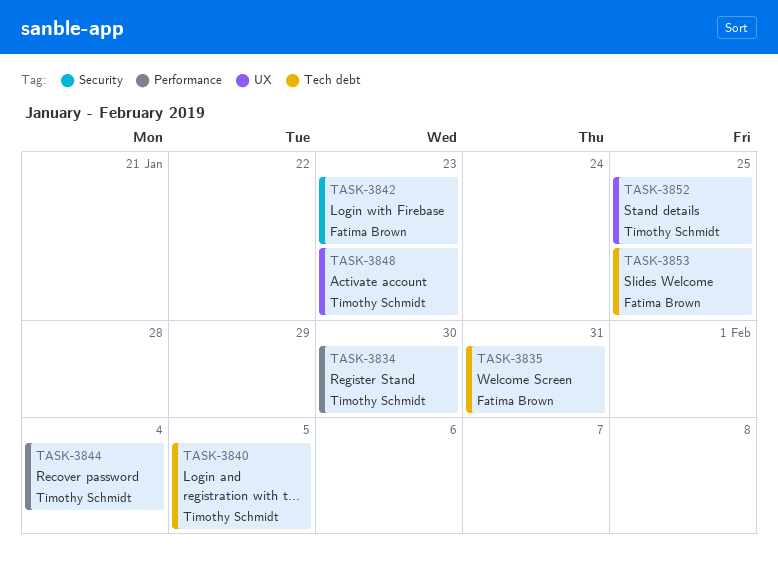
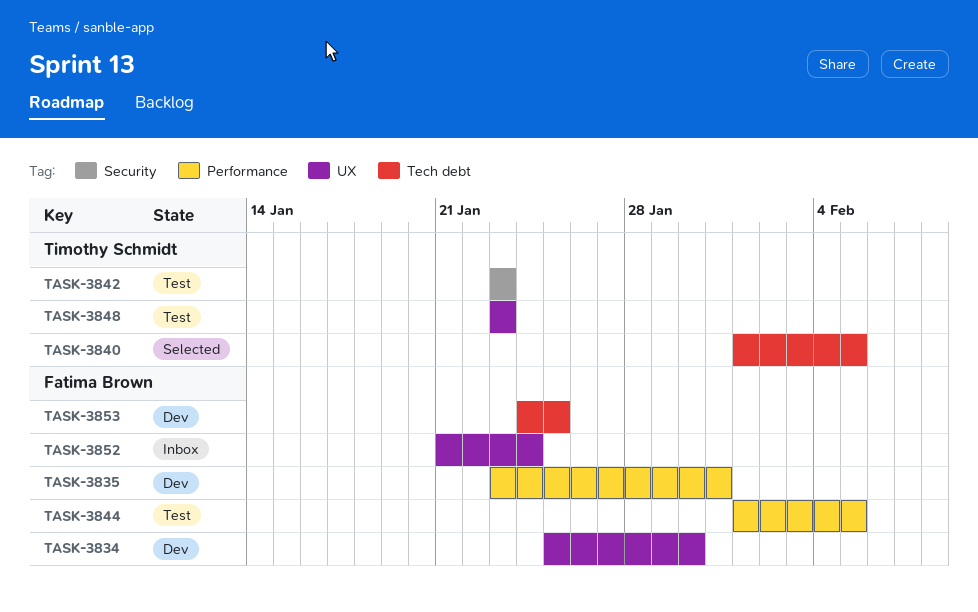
TASK-3834, owner: Timothy Schmidt -> Fatima Brown
TASK-3834, label: Performance -> UX
TASK-3835, label: Tech debt -> Performance
TASK-3842, owner: Fatima Brown -> Timothy Schmidt
TASK-3844, owner: Timothy Schmidt -> Fatima Brown
TASK-3844, due: Feb 4 -> Feb 5
TASK-3852, owner: Timothy Schmidt -> Fatima Brown
TASK-3852, due: Jan 25 -> Jan 24

